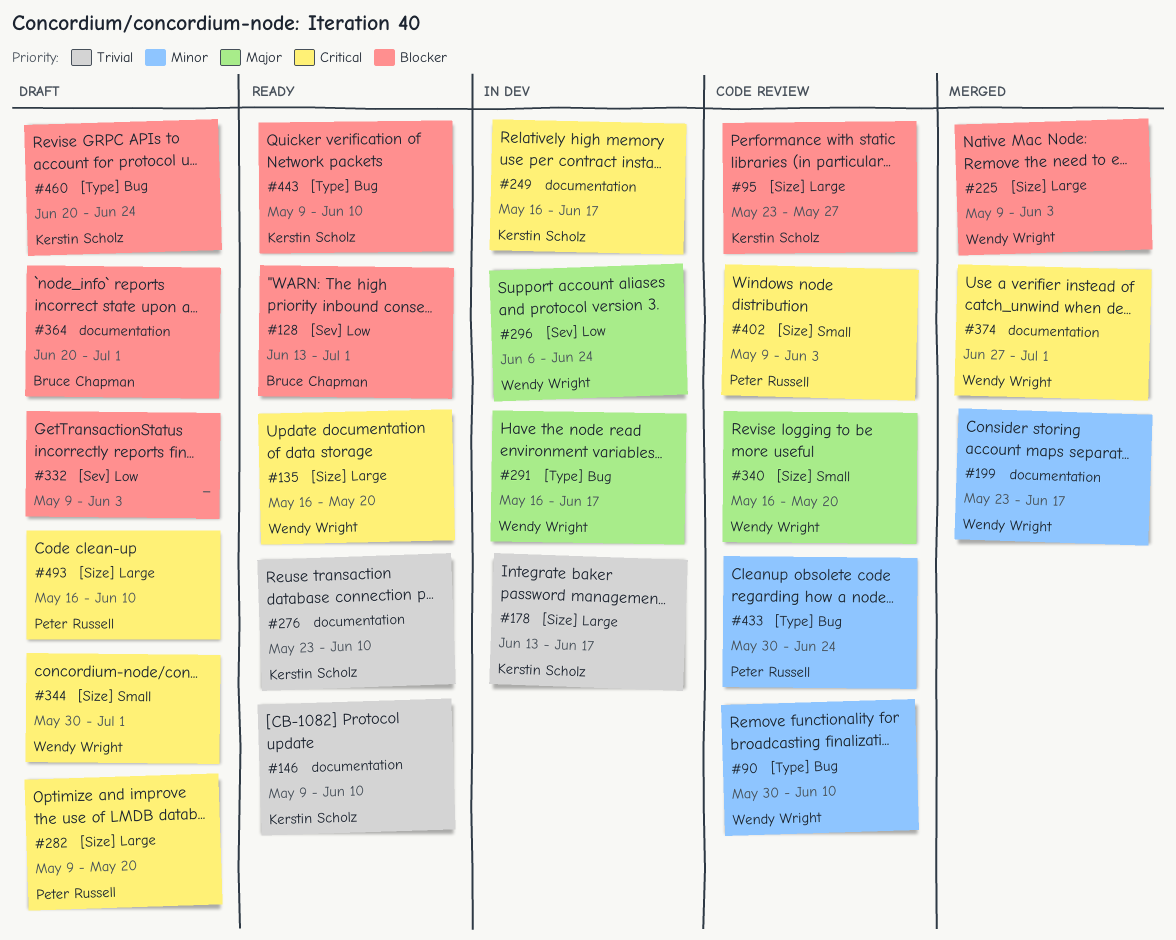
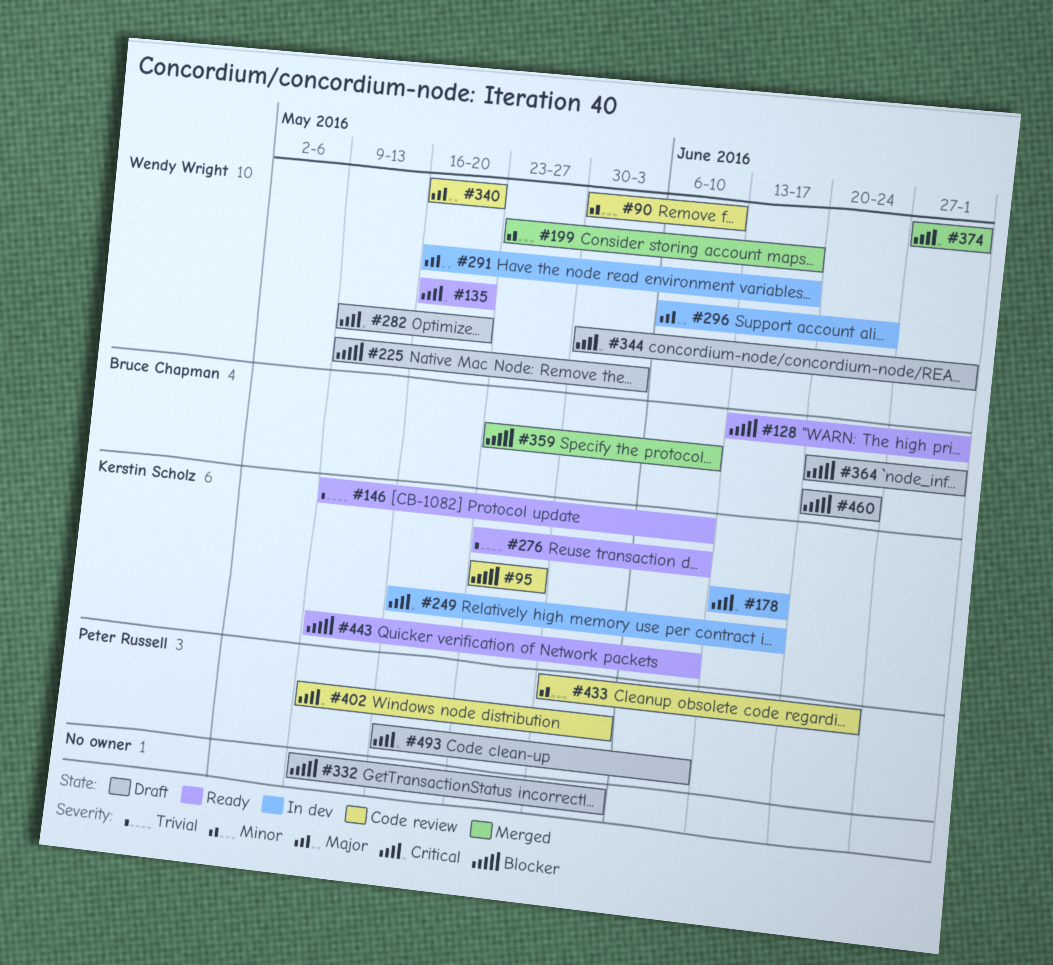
#178, priority: Trivial -> Critical
#225, status: Merged -> Draft
#282, owner: Peter Russell -> Wendy Wright
#359: none -> present
#460, owner: Kerstin Scholz -> Bruce Chapman

